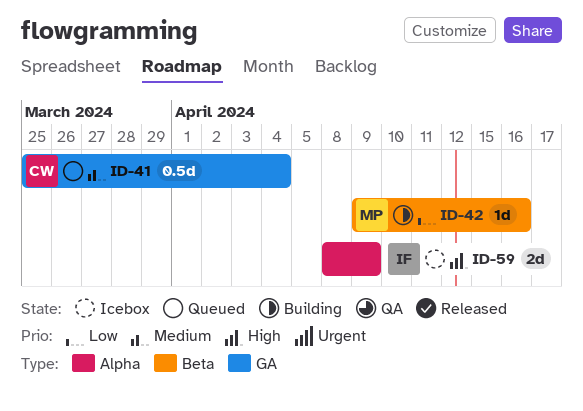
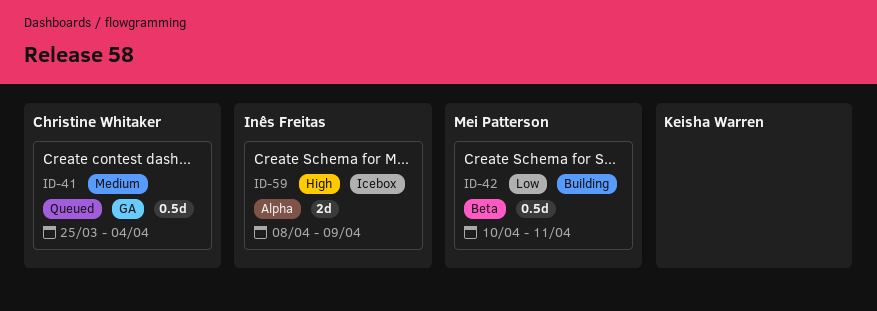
ID-42, estimate: 1d -> 0.5d
ID-42, start: Apr 9 -> Apr 10
ID-42, due: Apr 16 -> Apr 11

